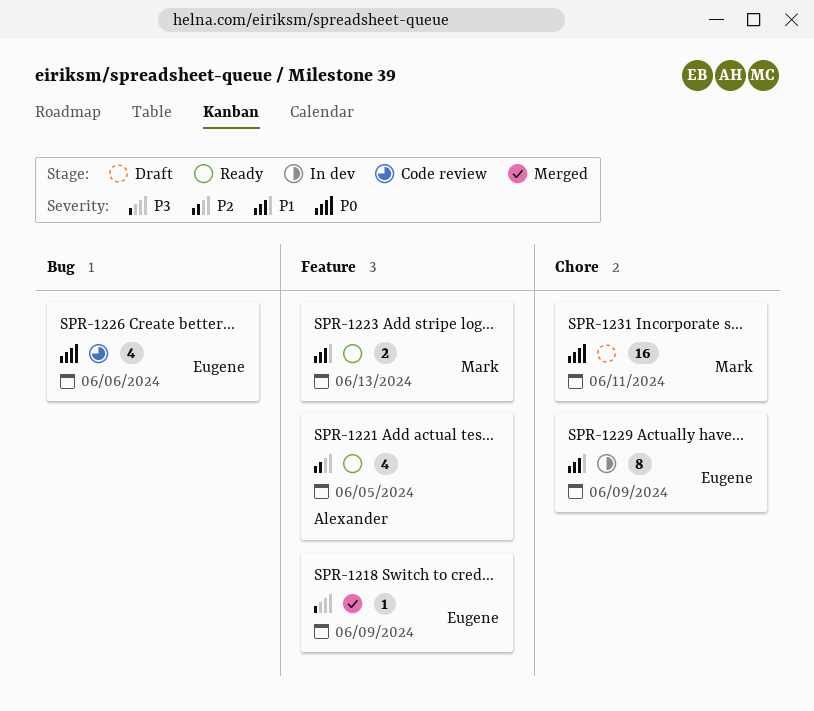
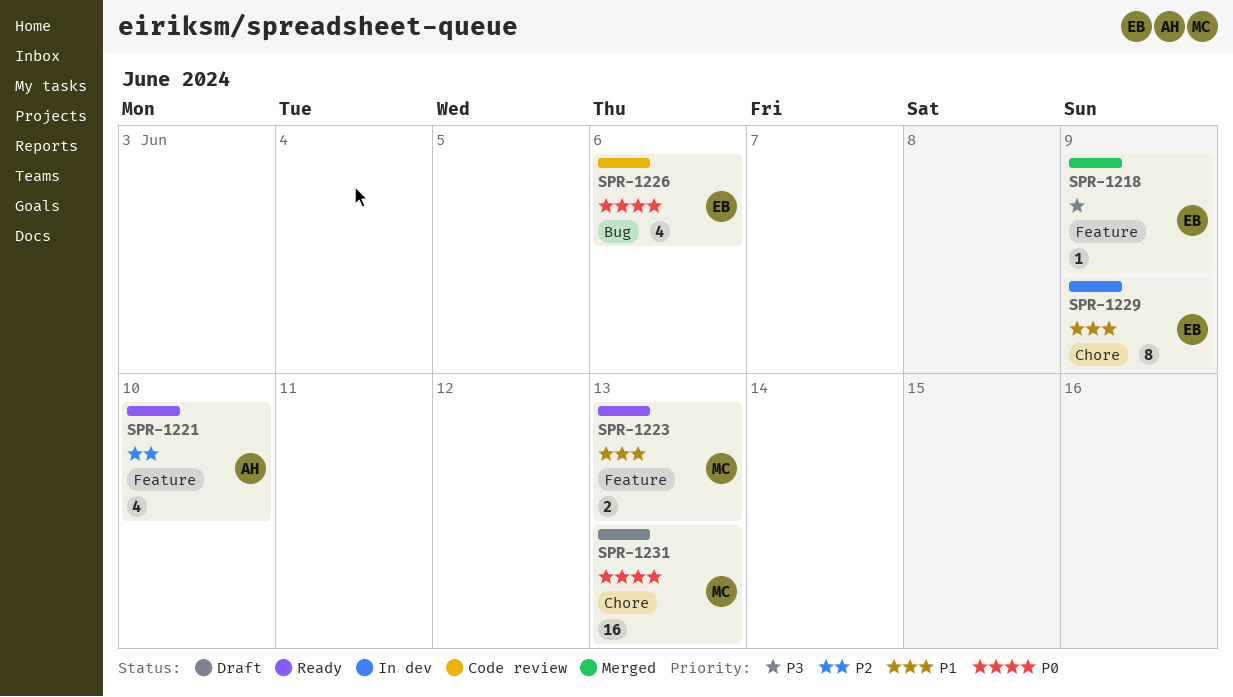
SPR-1221, due: Jun 5 -> Jun 10
SPR-1231, due: Jun 11 -> Jun 13

